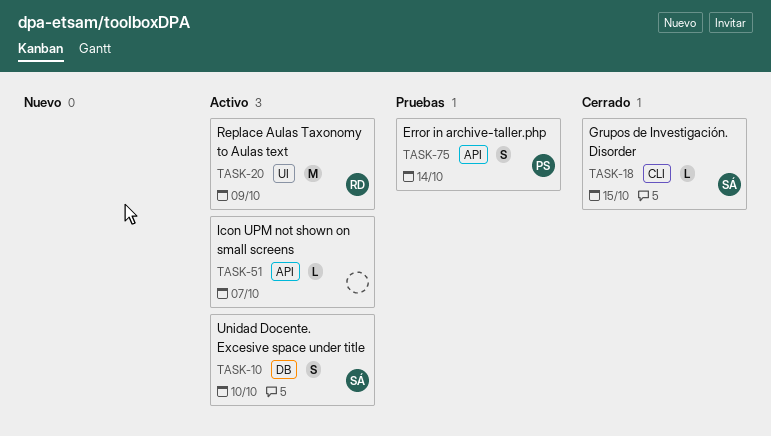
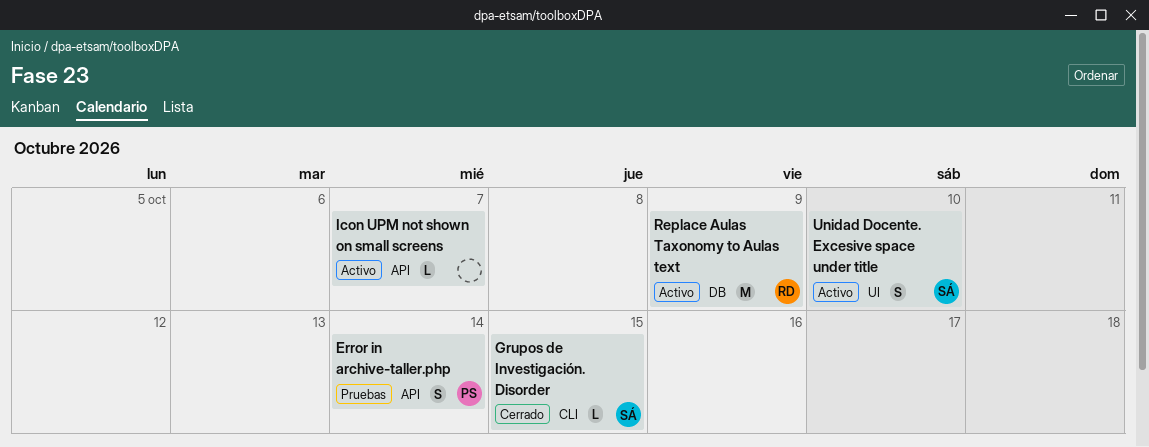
Replace Aulas Taxonomy to Aulas text, label: UI -> DB
Unidad Docente. Excesive space under title, label: DB -> UI

